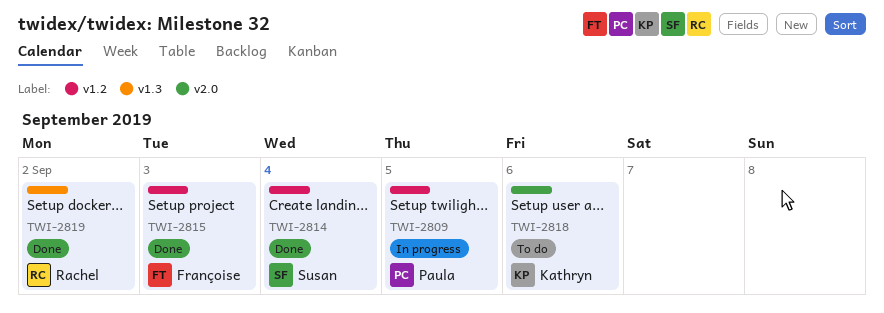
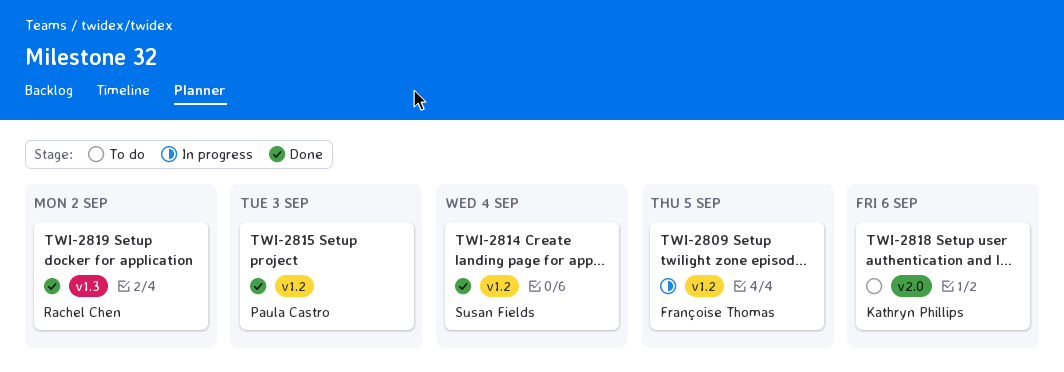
TWI-2809, owner: Paula Castro -> Françoise Thomas
TWI-2815, owner: Françoise Thomas -> Paula Castro

